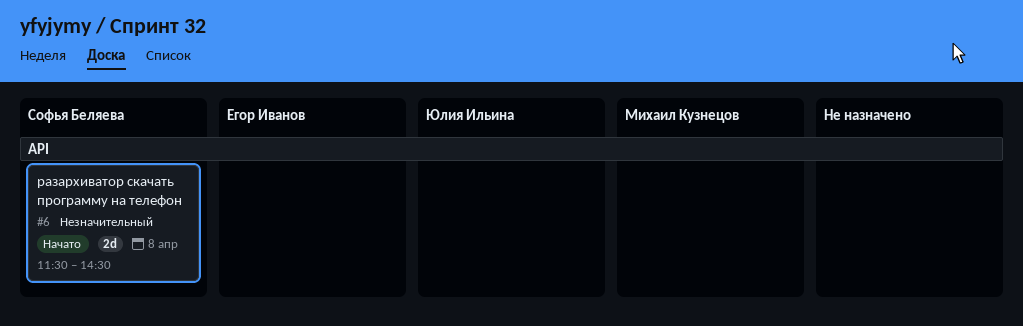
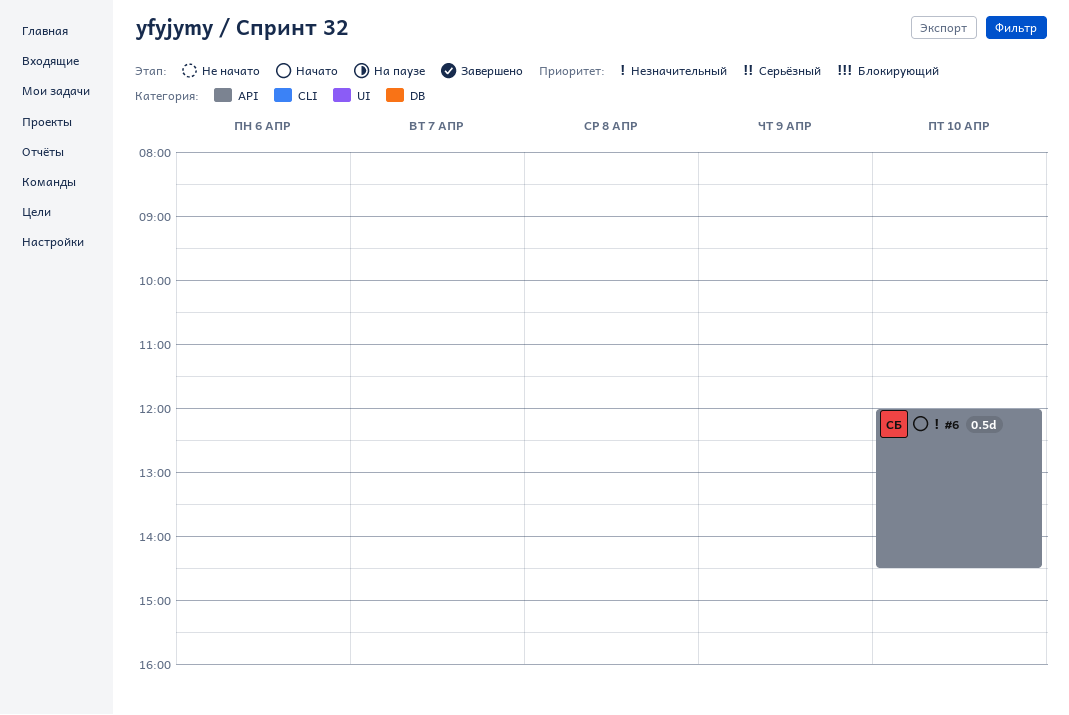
#6, estimate: 2d -> 0.5d
#6, day: Apr 8 -> Apr 10
#6, begins: 11:30 -> 12:00

